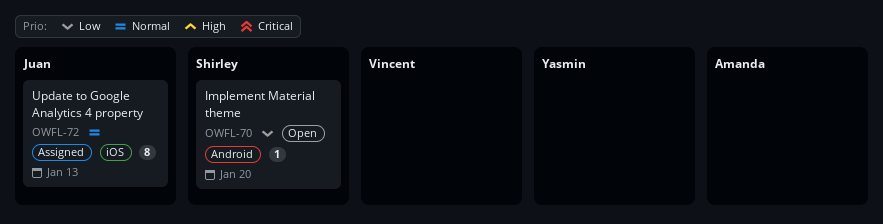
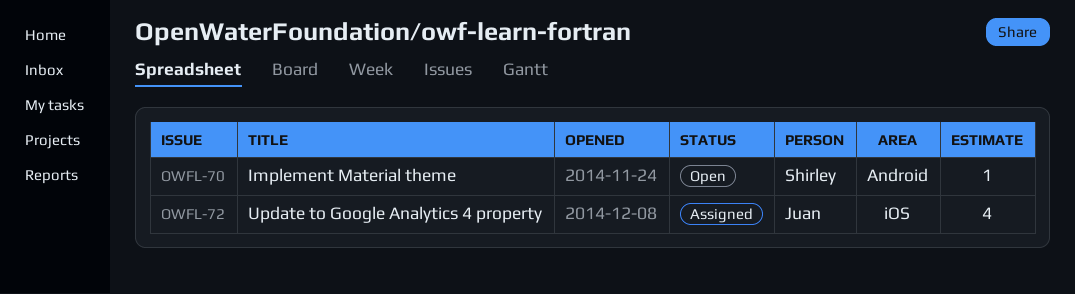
OWFL-72, estimate: 8 -> 4

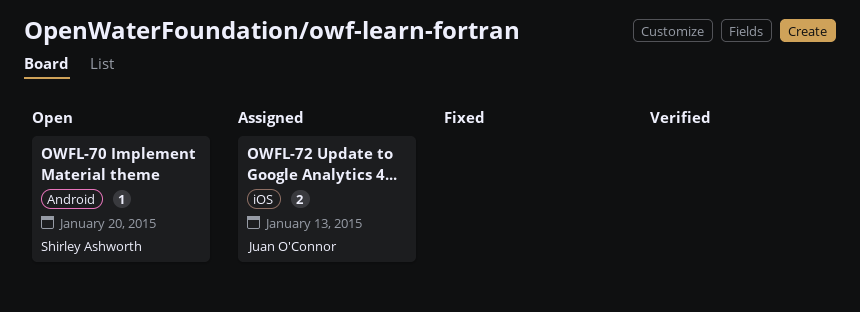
OWFL-72, estimate: 4 -> 2

